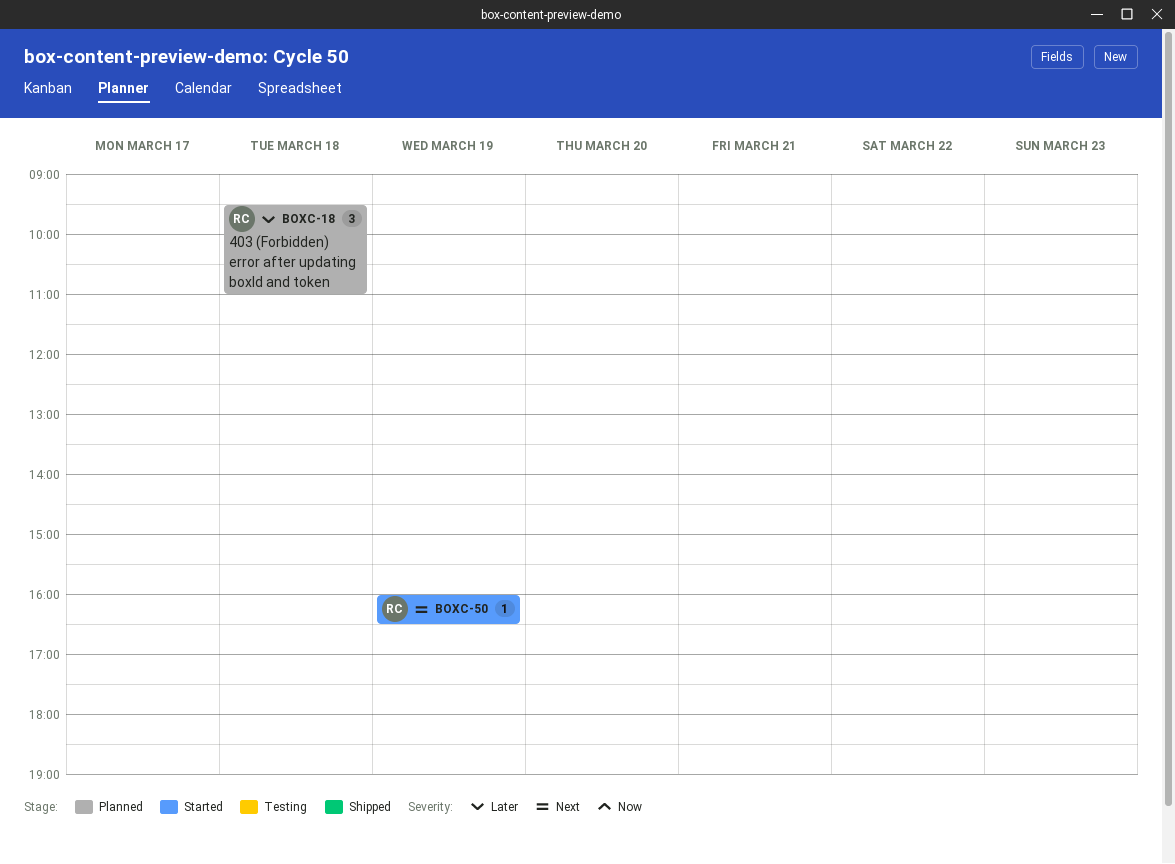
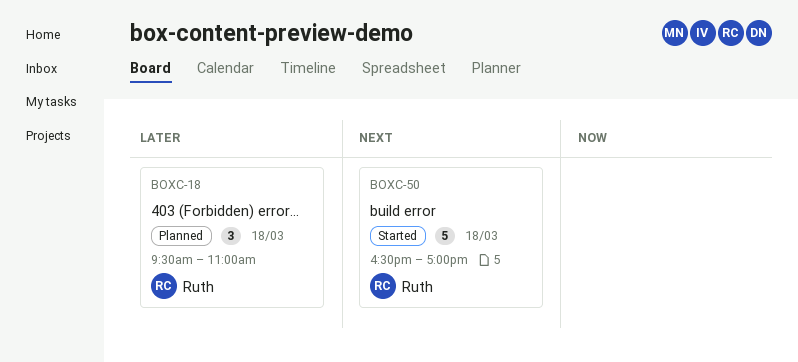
BOXC-50, estimate: 1 -> 5
BOXC-50, day: Mar 19 -> Mar 18
BOXC-50, begins: 16:00 -> 16:30
BOXC-50, ends: 16:30 -> 17:00

